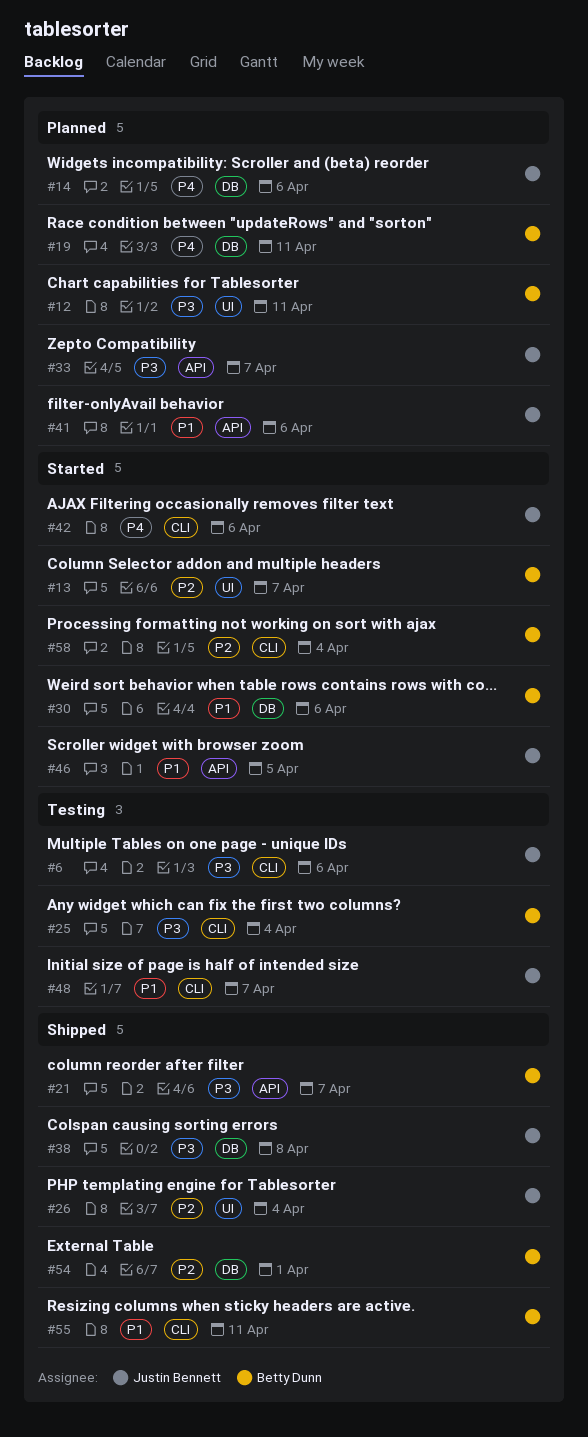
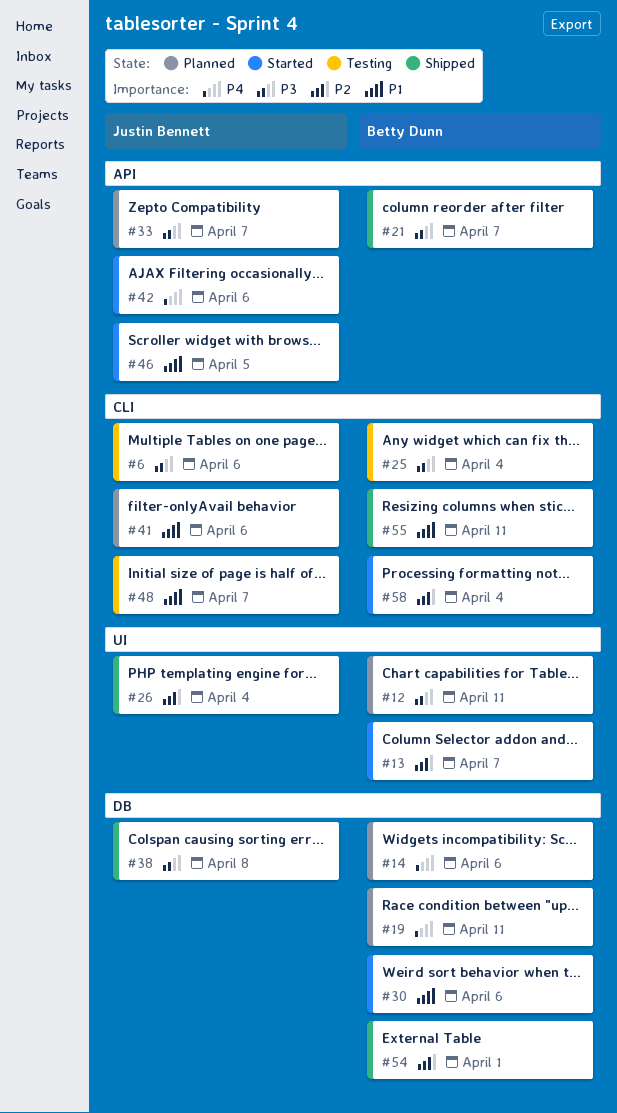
#14, owner: Justin Bennett -> Betty Dunn
#41, label: API -> CLI
#42, label: CLI -> API

